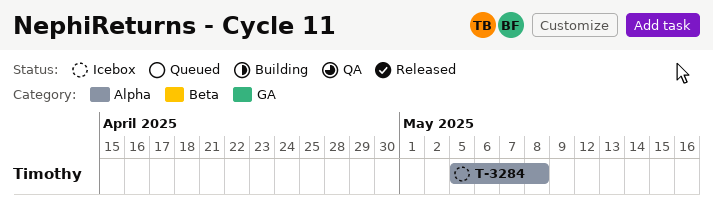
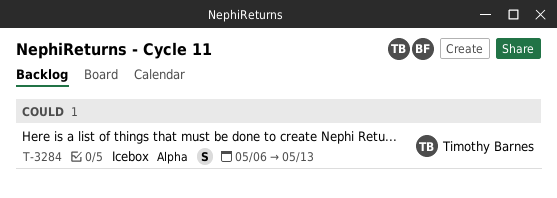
T-3284, start: May 5 -> May 6
T-3284, due: May 8 -> May 13

